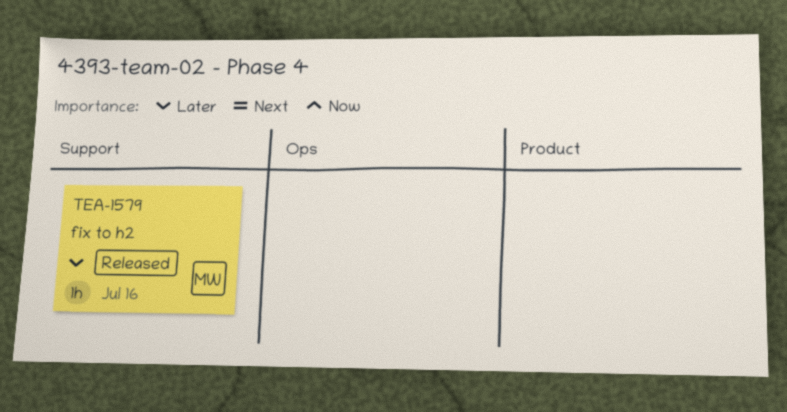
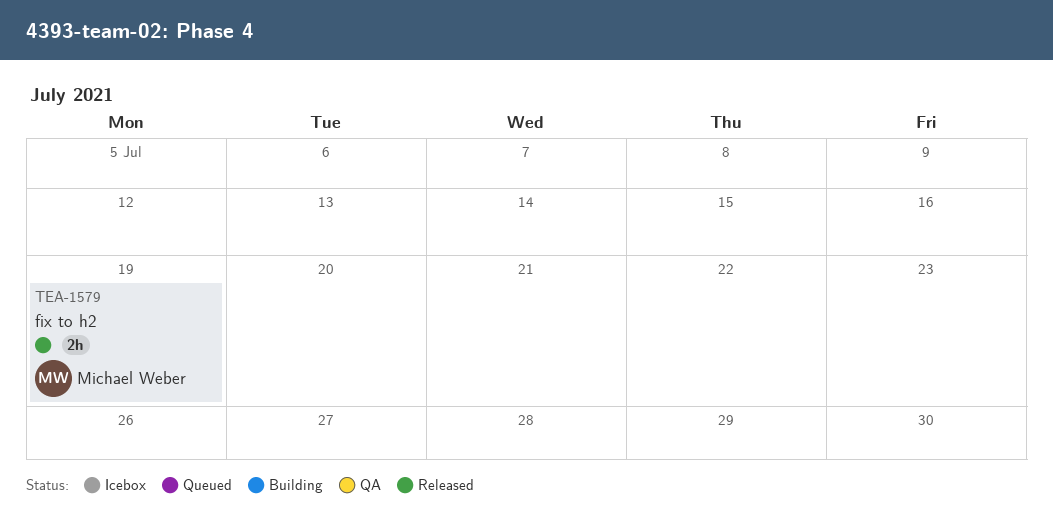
TEA-1579, estimate: 1h -> 2h
TEA-1579, due: Jul 16 -> Jul 19

